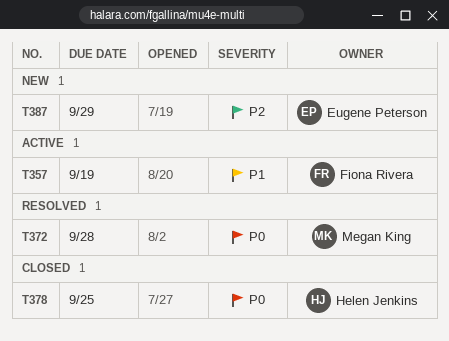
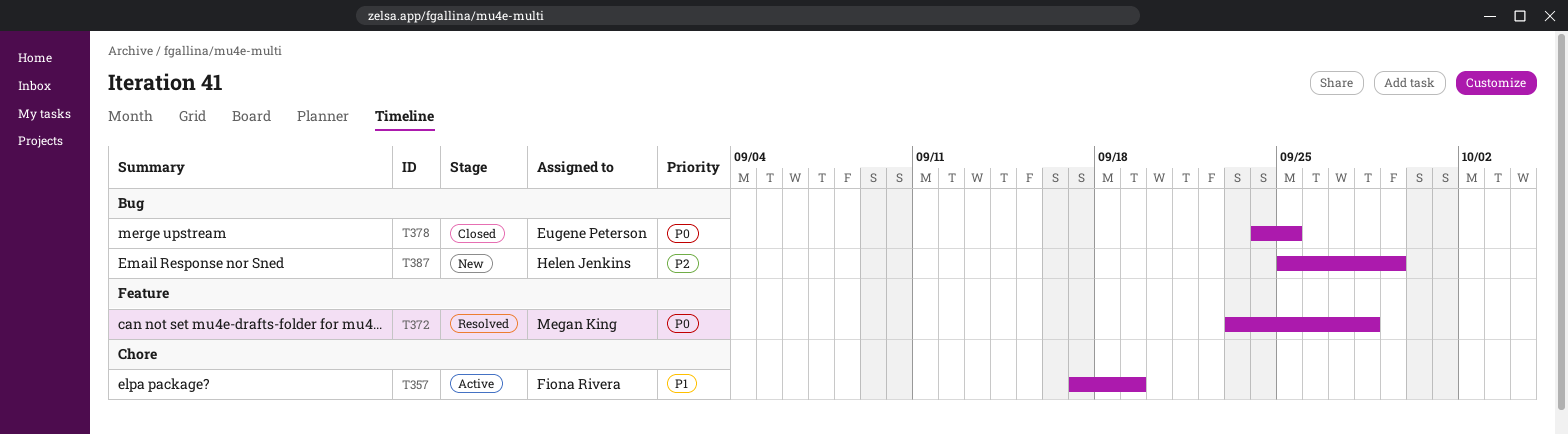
T378, owner: Helen Jenkins -> Eugene Peterson
T387, owner: Eugene Peterson -> Helen Jenkins

